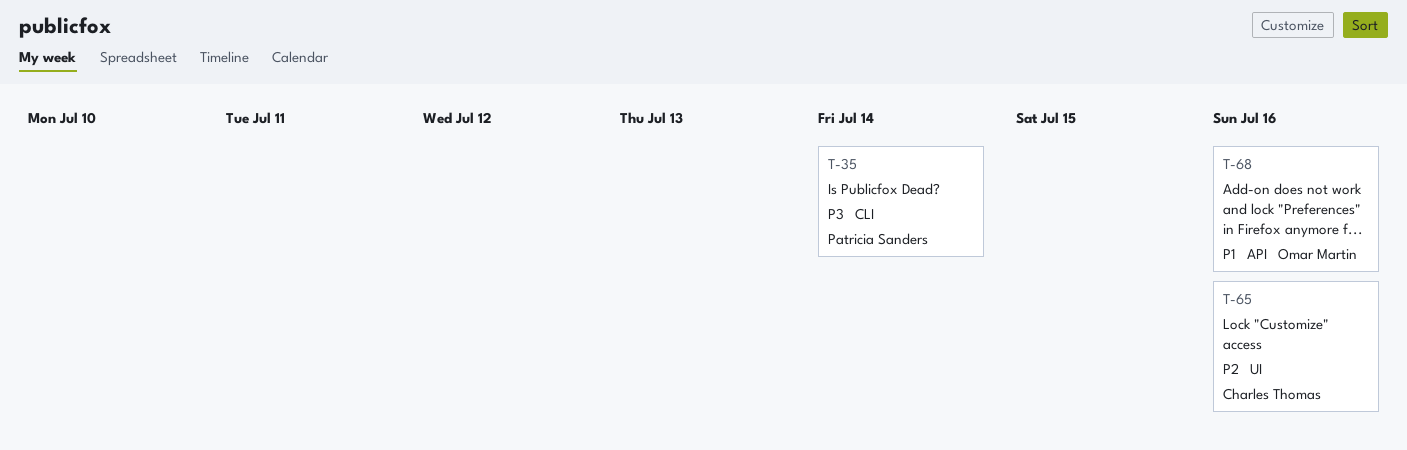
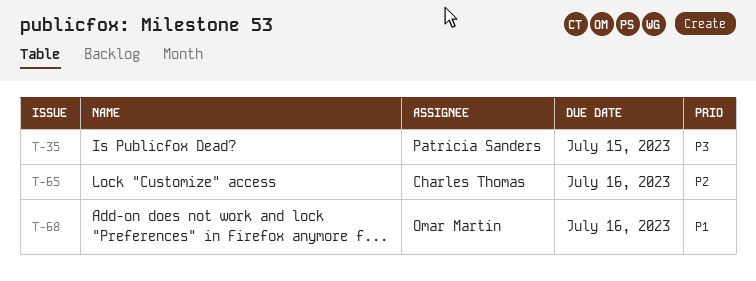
T-35, due: Jul 14 -> Jul 15

